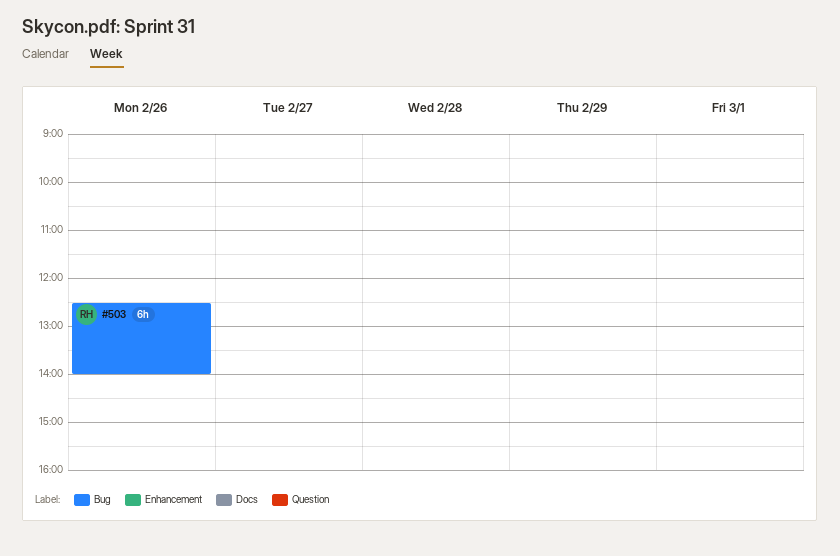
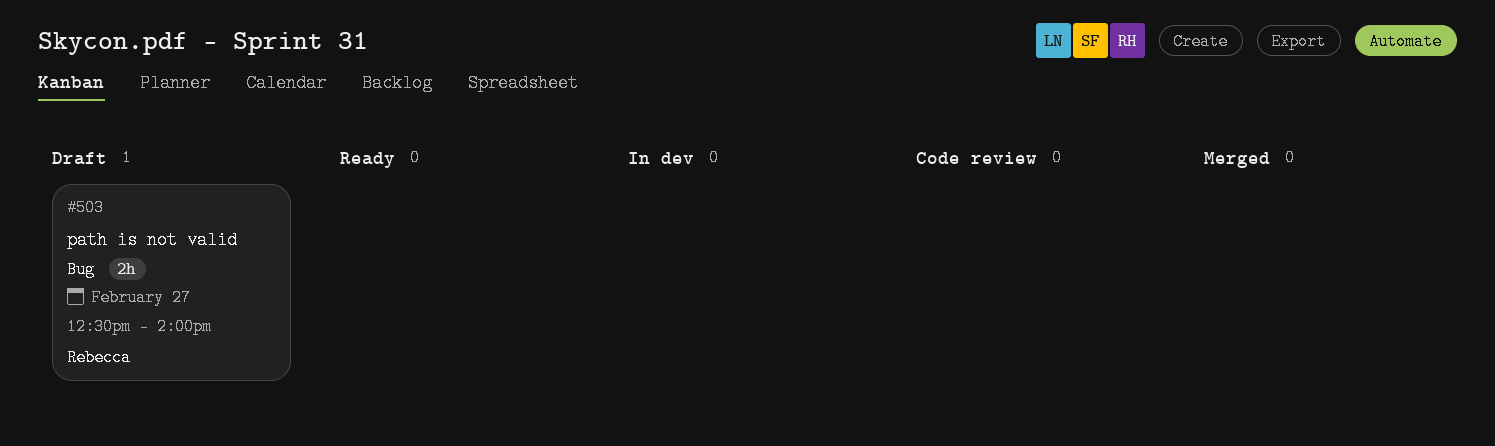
#503, estimate: 6h -> 2h
#503, day: Feb 26 -> Feb 27

